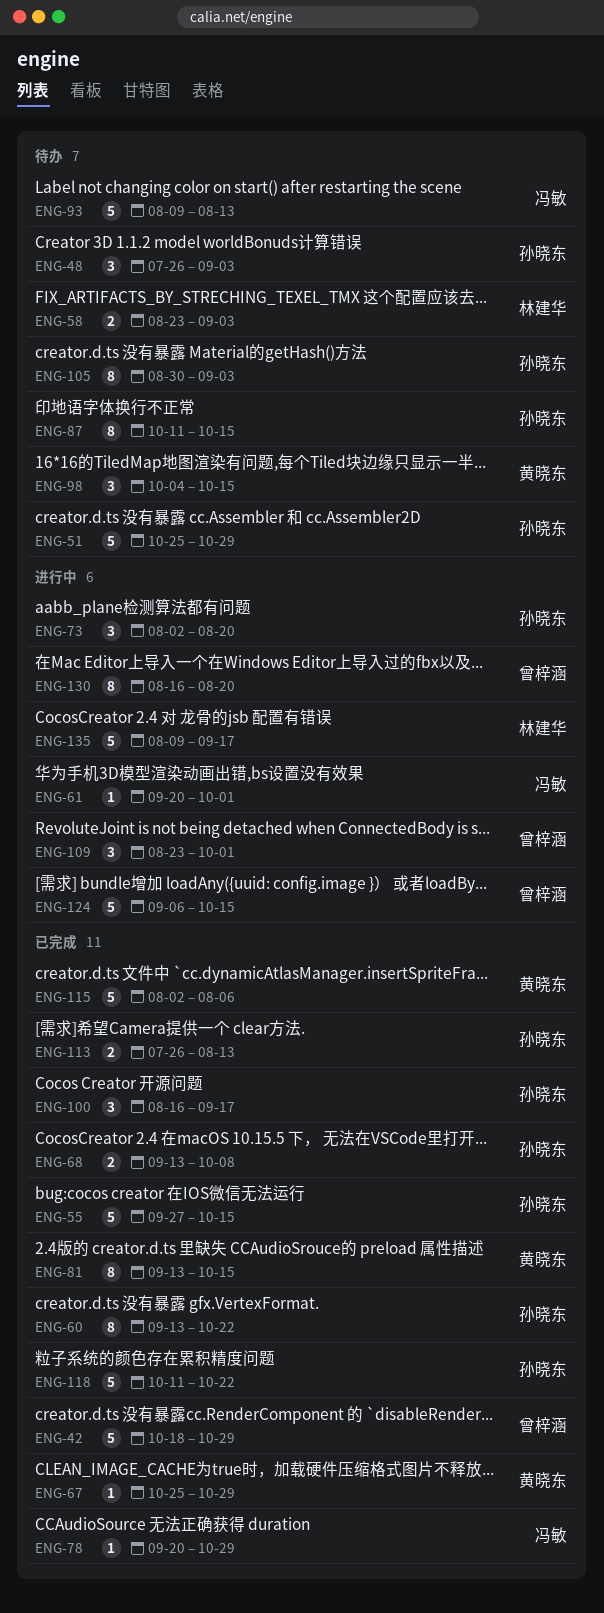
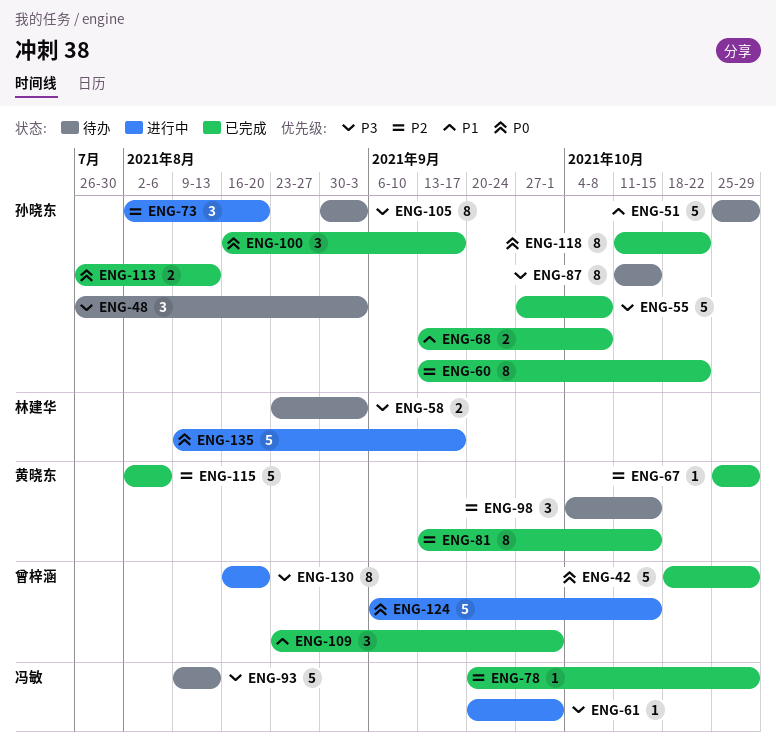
ENG-55, due: Oct 15 -> Oct 8
ENG-109, status: 进行中 -> 已完成
ENG-118, estimate: 5 -> 8

